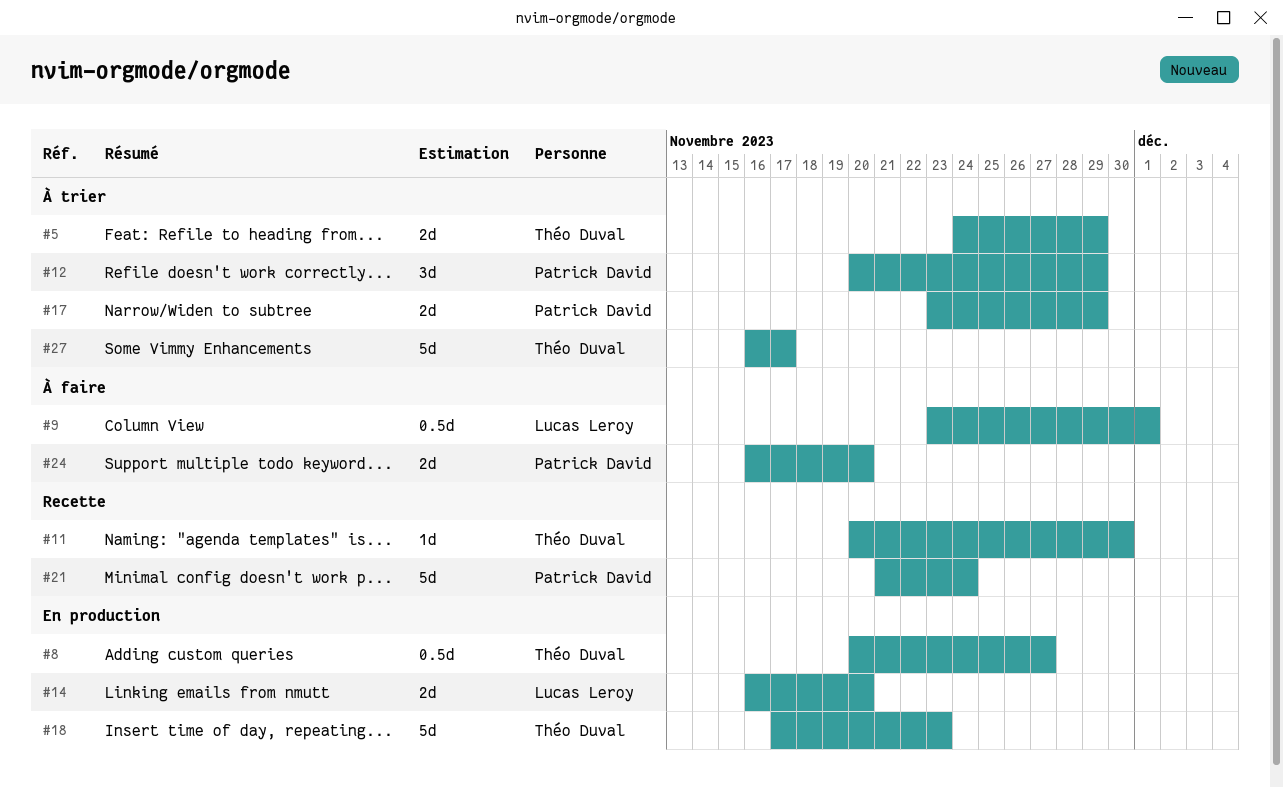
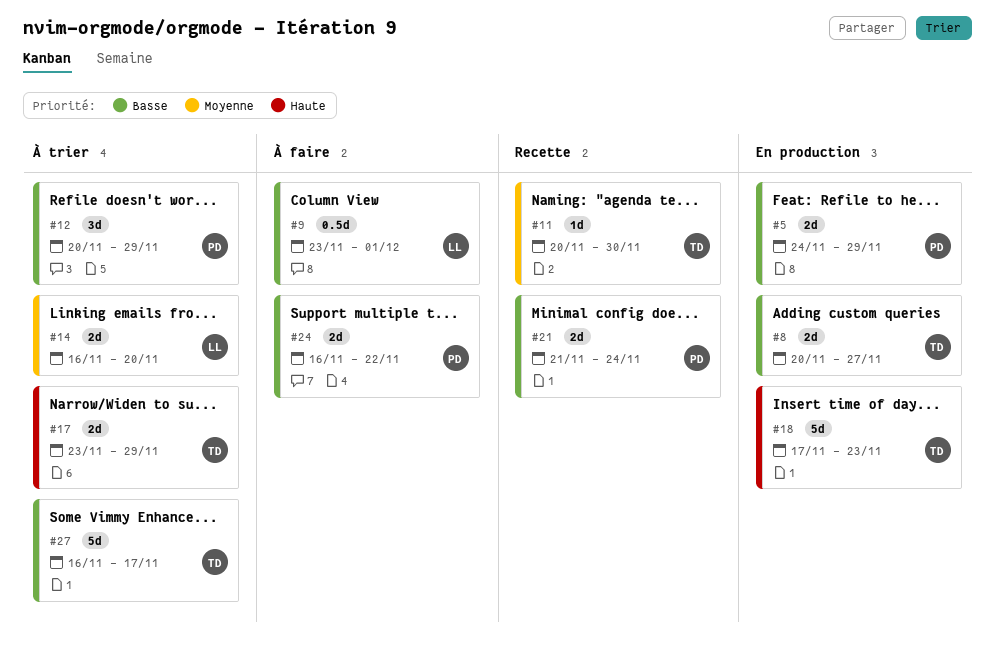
#5, status: À trier -> En production
#5, owner: Théo Duval -> Patrick David
#8, estimate: 0.5d -> 2d
#14, status: En production -> À trier
#17, owner: Patrick David -> Théo Duval
#21, estimate: 5d -> 2d
#24, due: Nov 20 -> Nov 22

